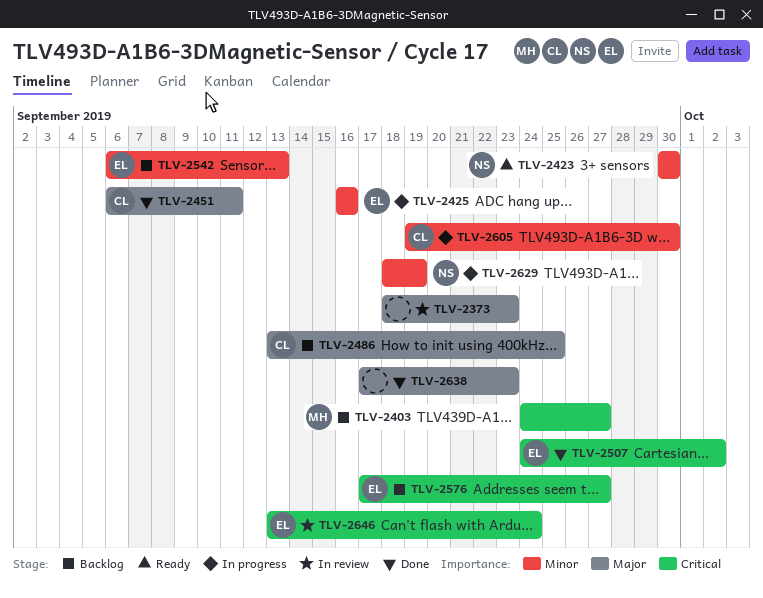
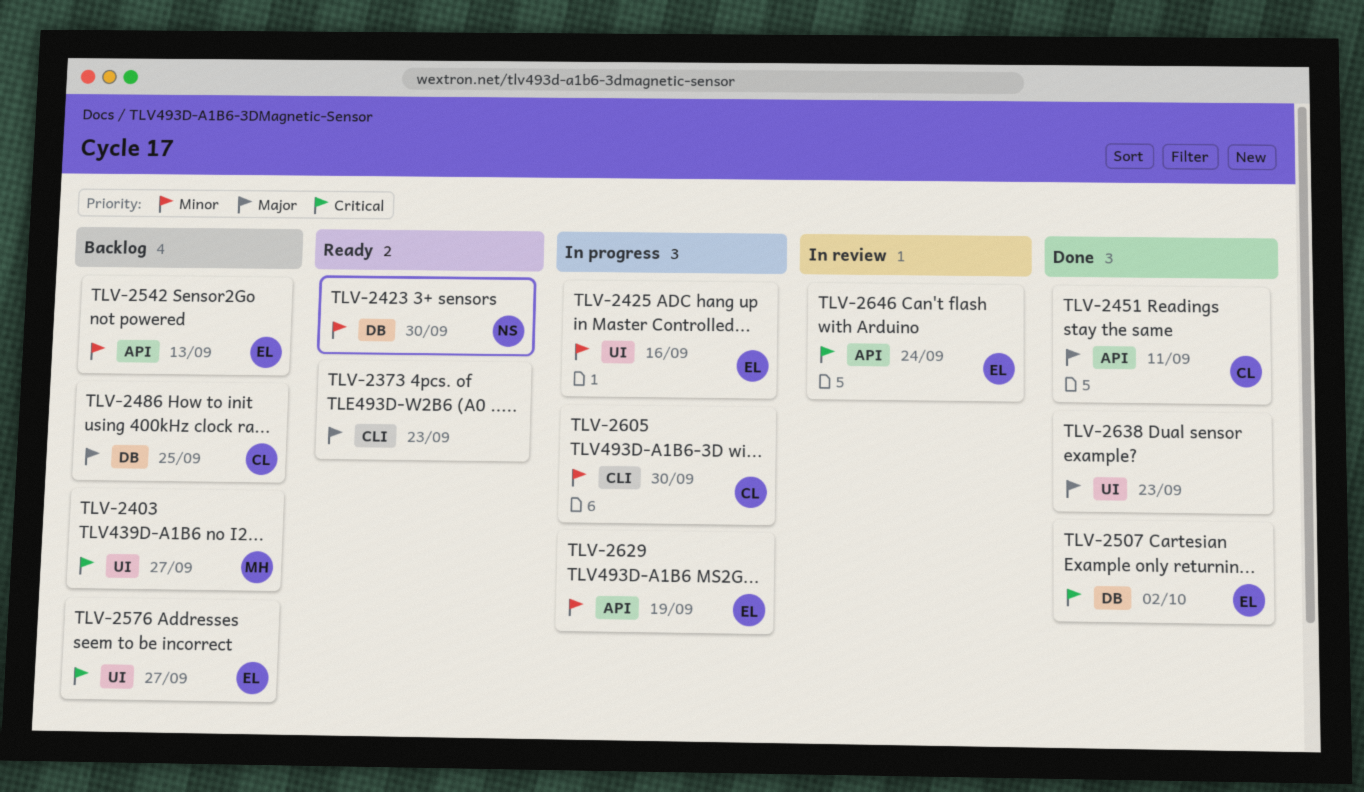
TLV-2373, status: In review -> Ready
TLV-2629, owner: NS -> EL

